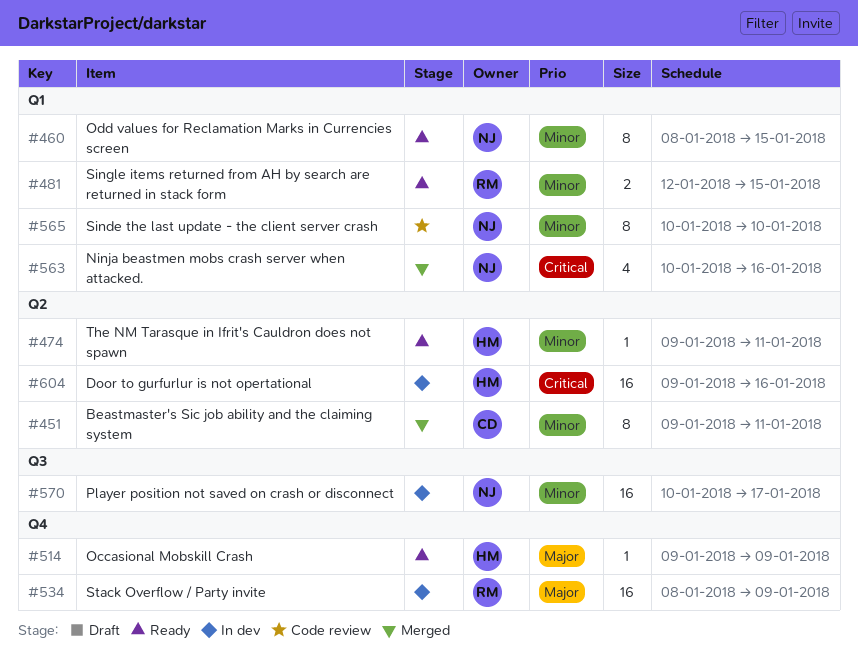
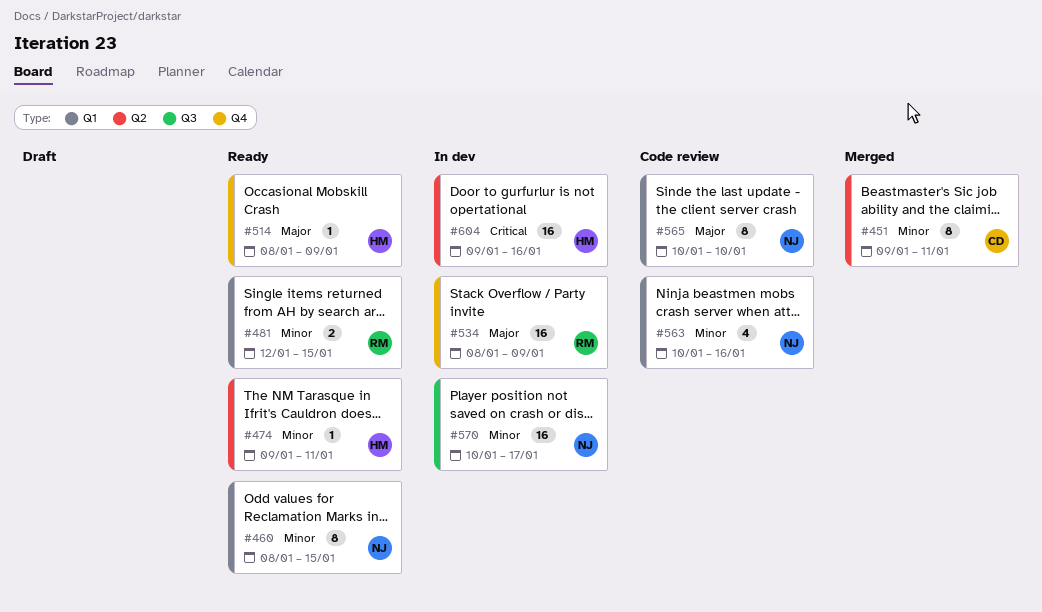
#514, start: Jan 9 -> Jan 8
#563, status: Merged -> Code review
#563, priority: Critical -> Minor
#565, priority: Minor -> Major

